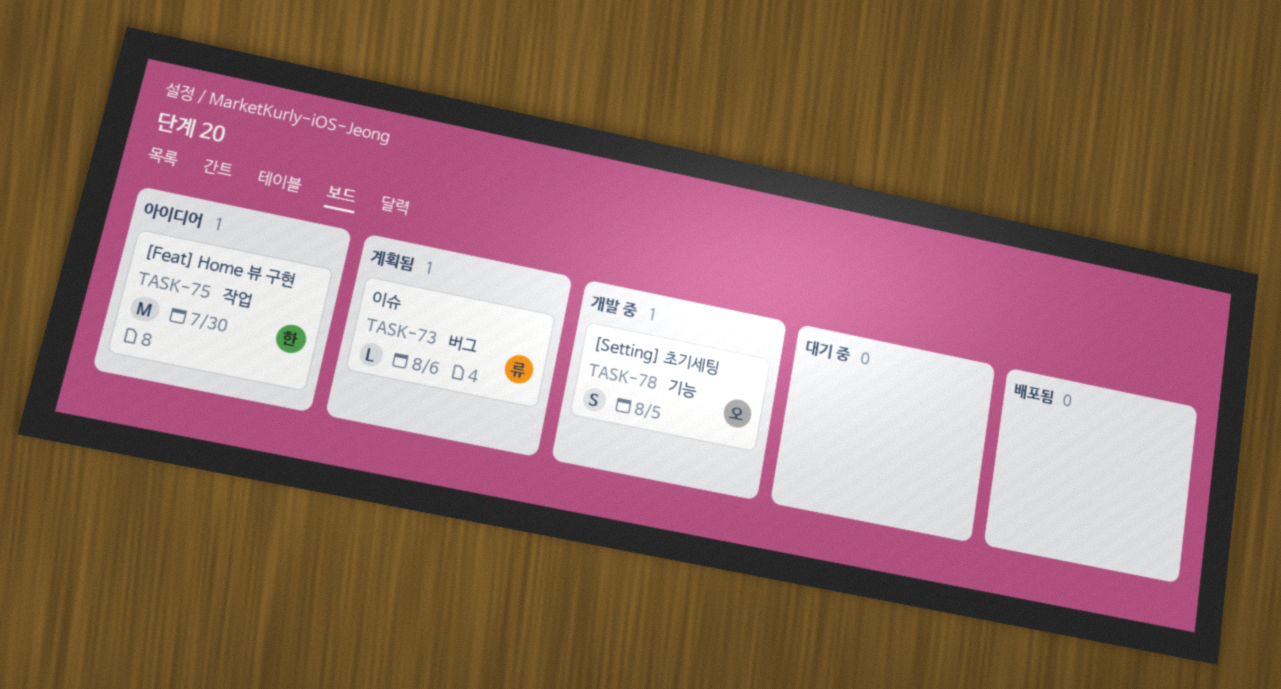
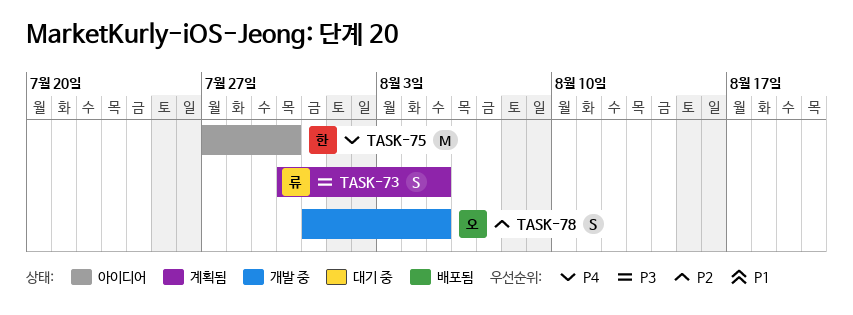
TASK-73, estimate: L -> S
TASK-73, due: Aug 6 -> Aug 5

